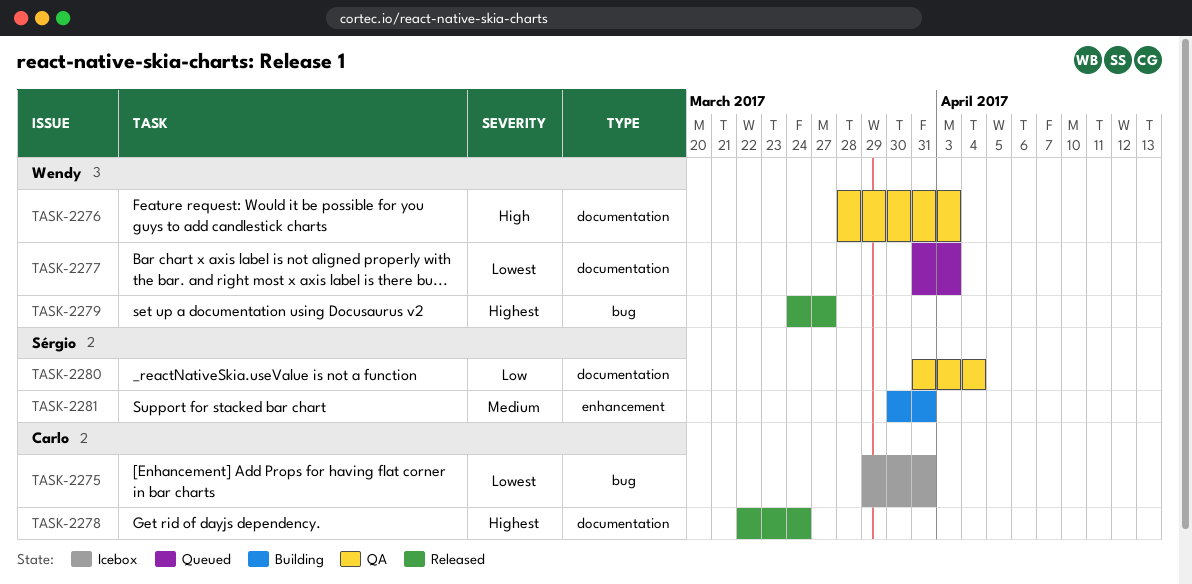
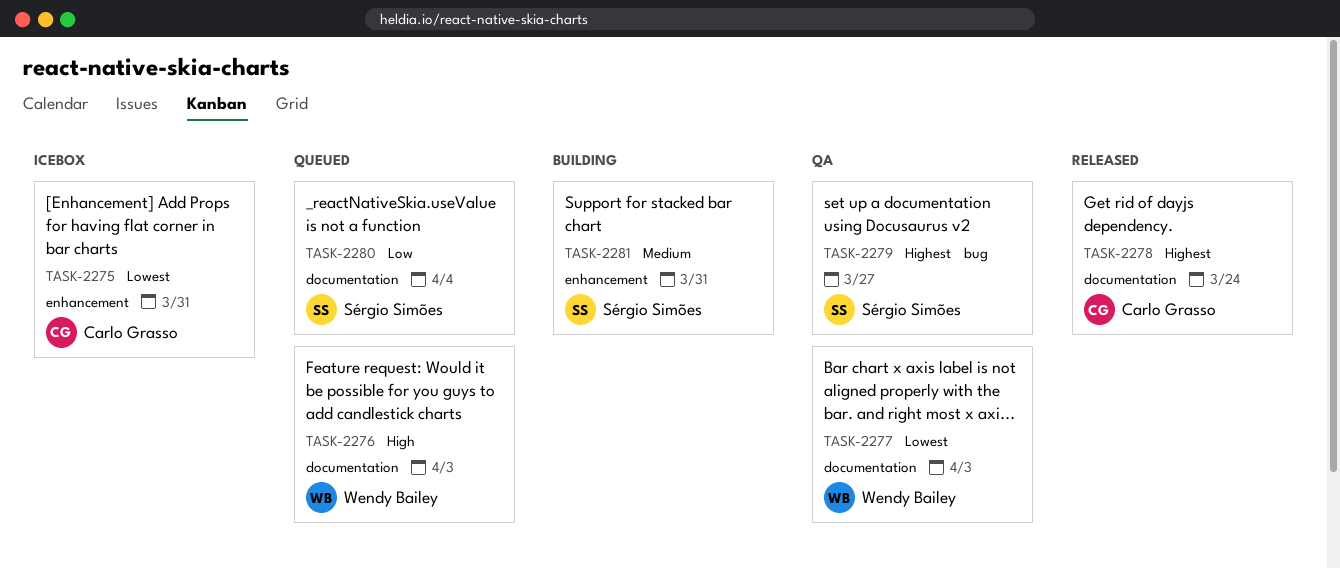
TASK-2275, label: bug -> enhancement
TASK-2276, status: QA -> Queued
TASK-2277, status: Queued -> QA
TASK-2279, status: Released -> QA
TASK-2279, owner: Wendy Bailey -> Sérgio Simões
TASK-2280, status: QA -> Queued

